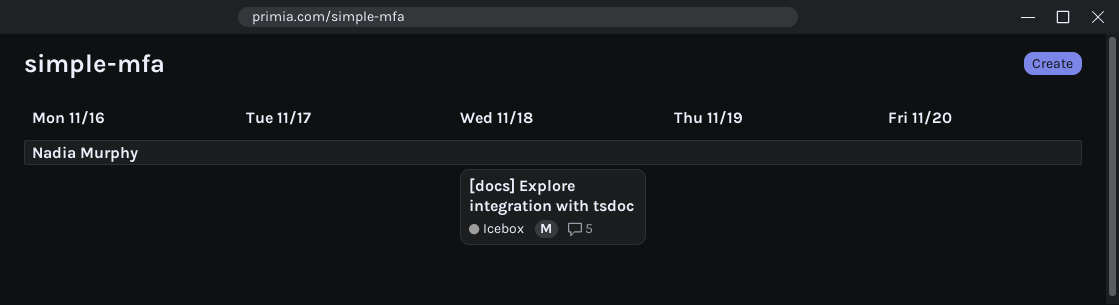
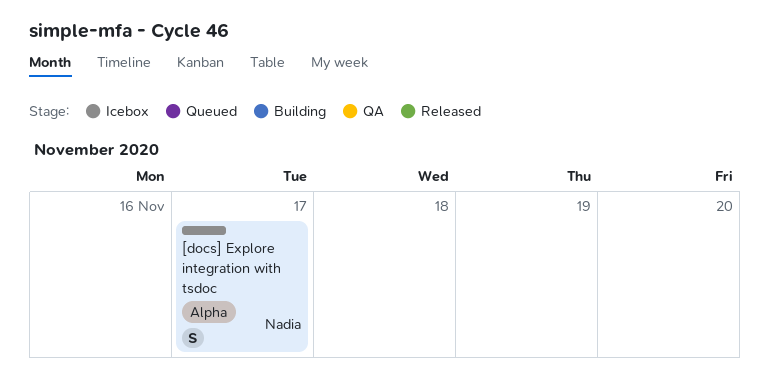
[docs] Explore integration with tsdoc, estimate: M -> S
[docs] Explore integration with tsdoc, due: Nov 18 -> Nov 17

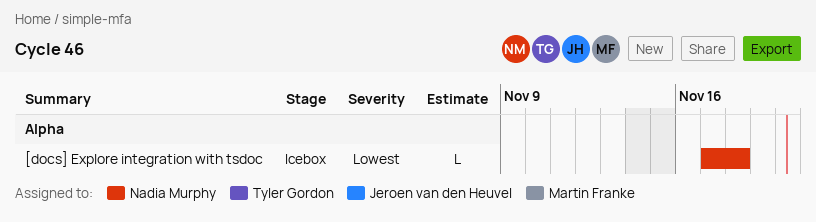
[docs] Explore integration with tsdoc, estimate: S -> L
[docs] Explore integration with tsdoc, due: Nov 17 -> Nov 18

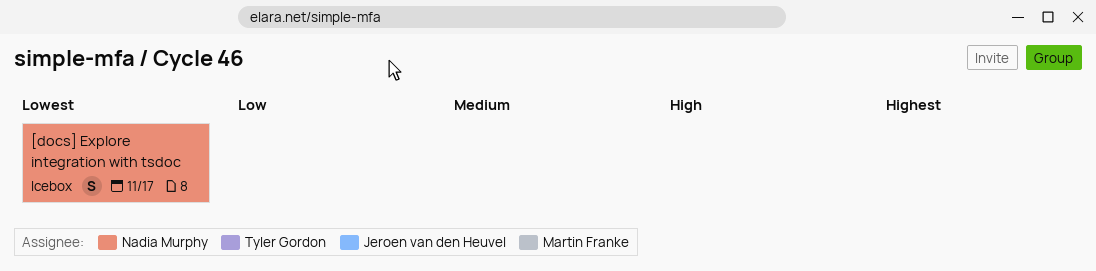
[docs] Explore integration with tsdoc, estimate: L -> S
[docs] Explore integration with tsdoc, due: Nov 18 -> Nov 17

